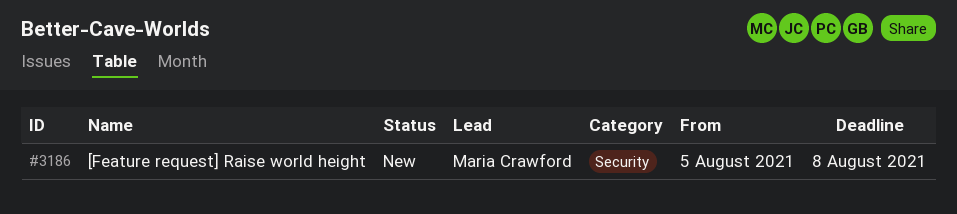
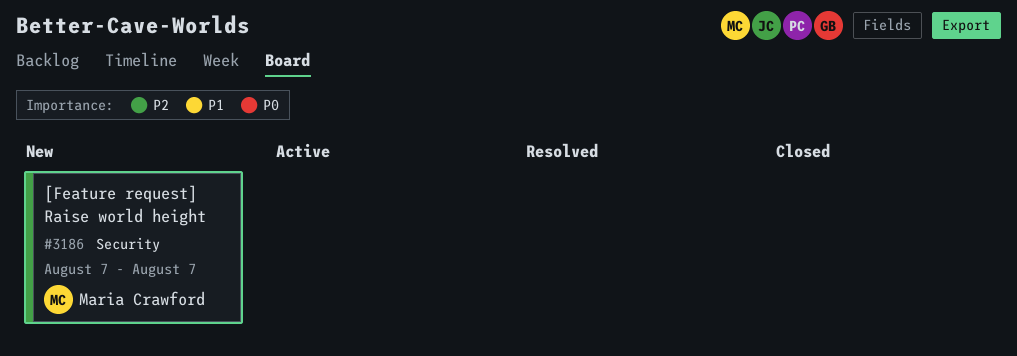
#3186, start: Aug 5 -> Aug 7
#3186, due: Aug 8 -> Aug 7

